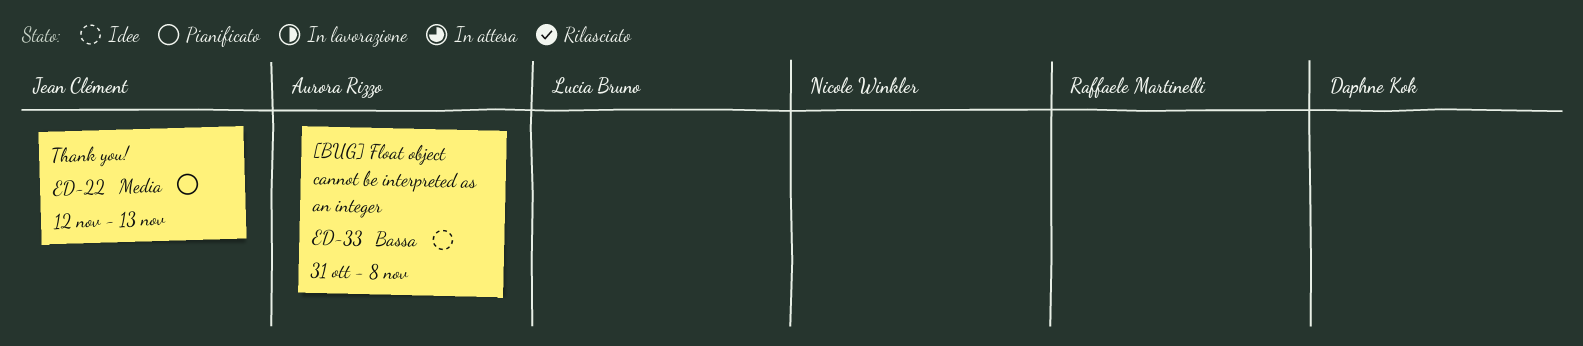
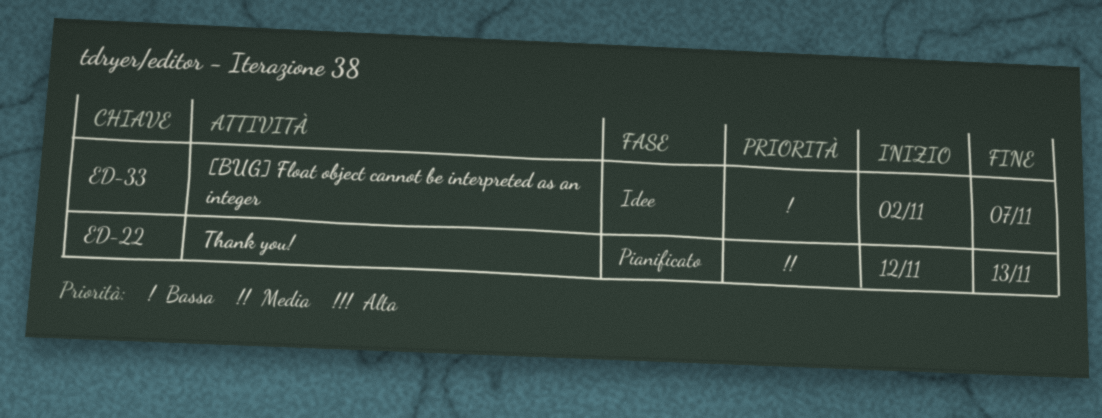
ED-33, start: Oct 31 -> Nov 2
ED-33, due: Nov 8 -> Nov 7

